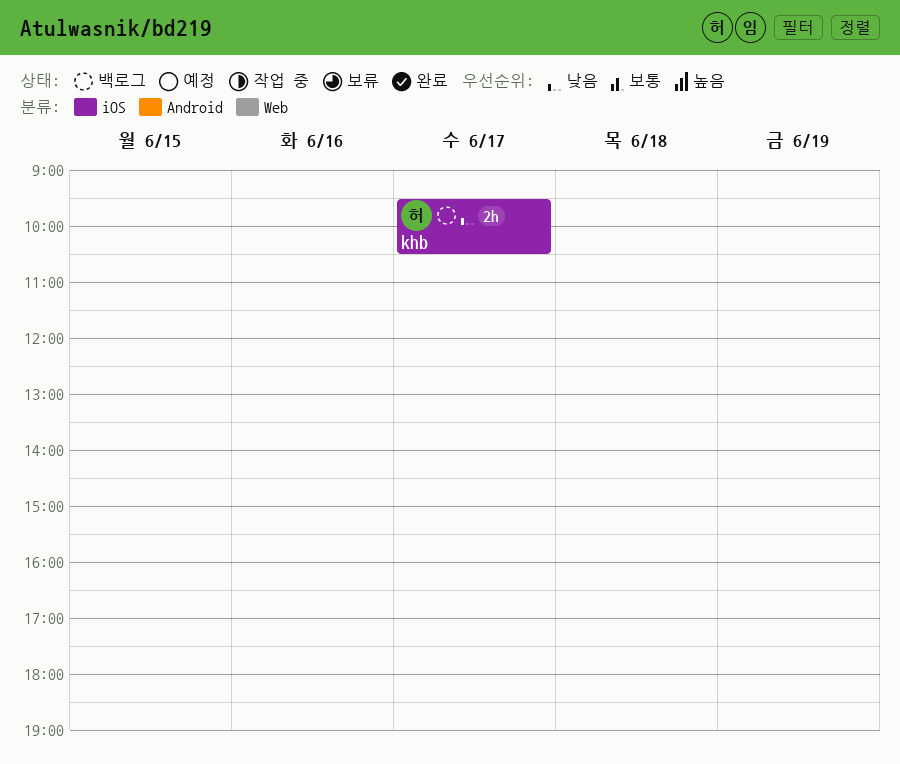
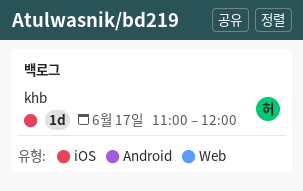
khb, estimate: 2h -> 1d
khb, begins: 09:30 -> 11:00
khb, ends: 10:30 -> 12:00

